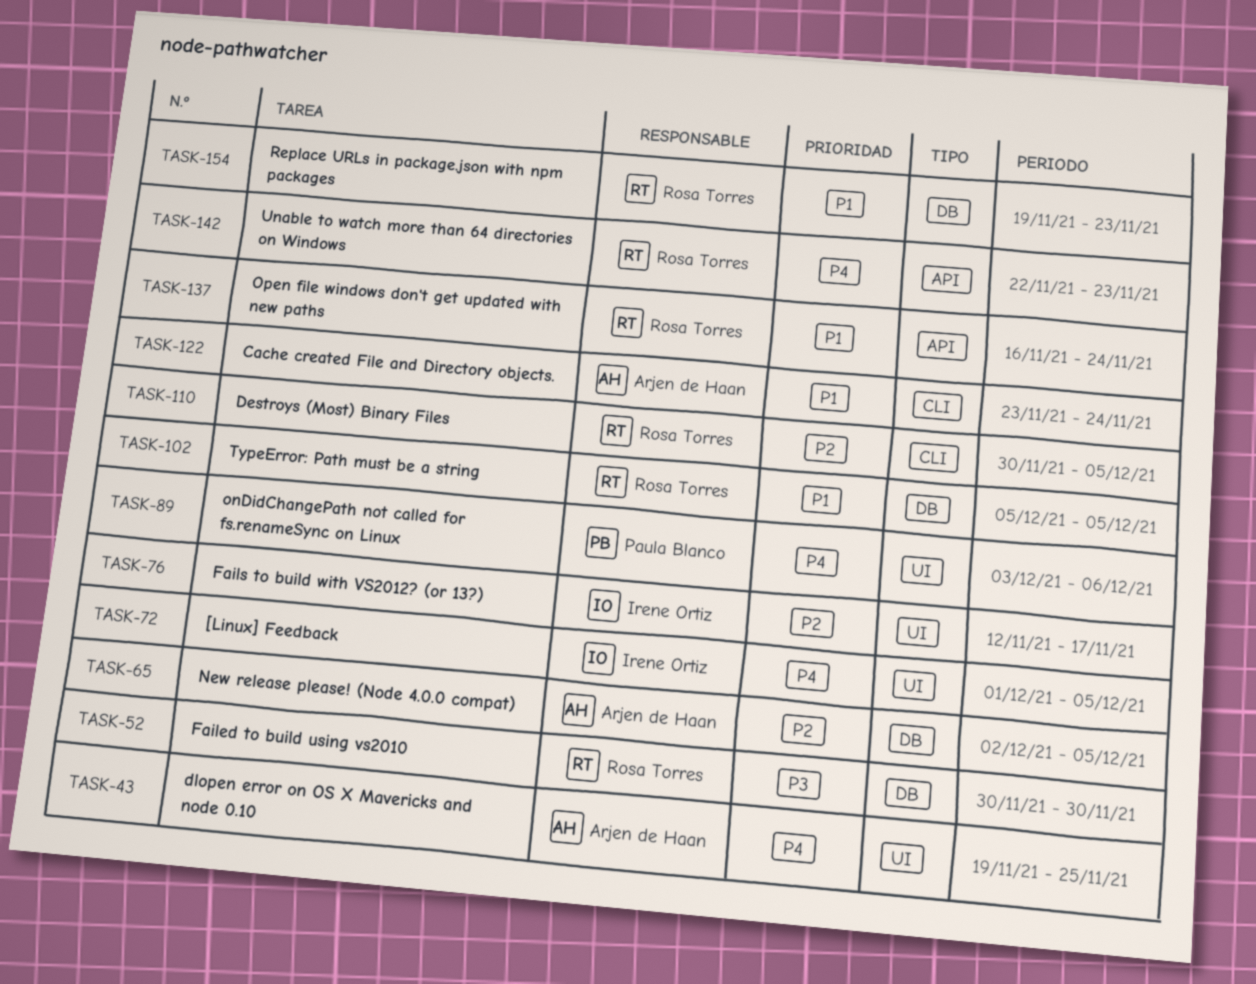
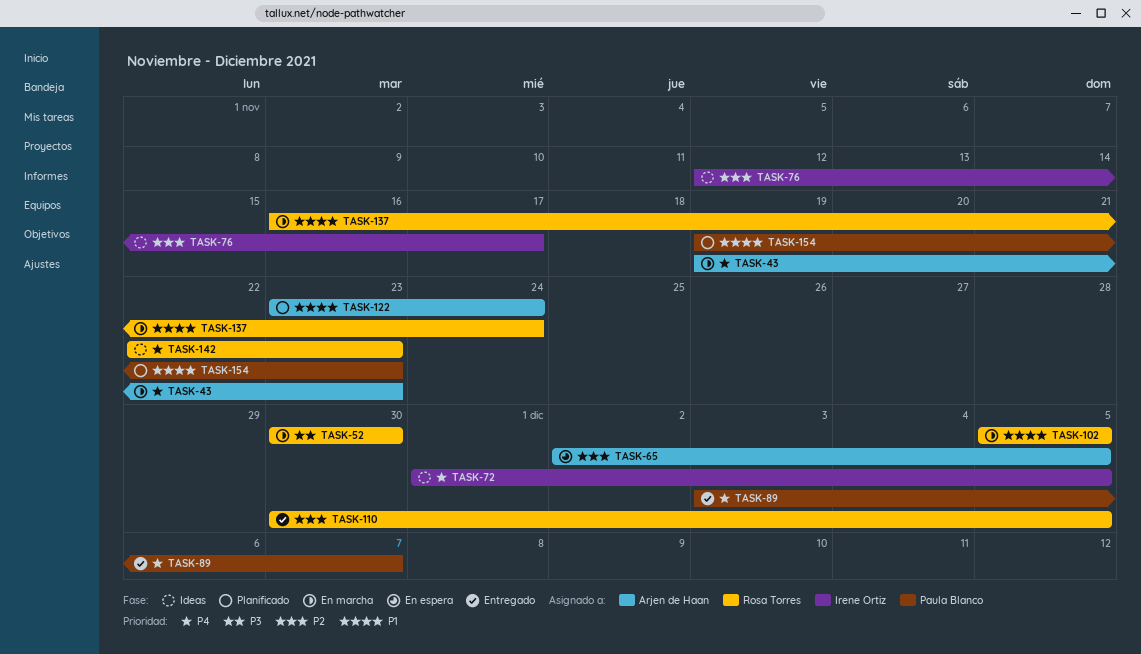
TASK-43, due: Nov 25 -> Nov 23
TASK-89, due: Dec 6 -> Dec 7
TASK-154, owner: Rosa Torres -> Paula Blanco

